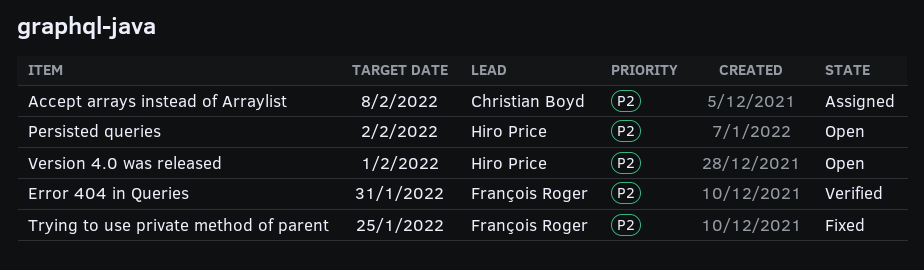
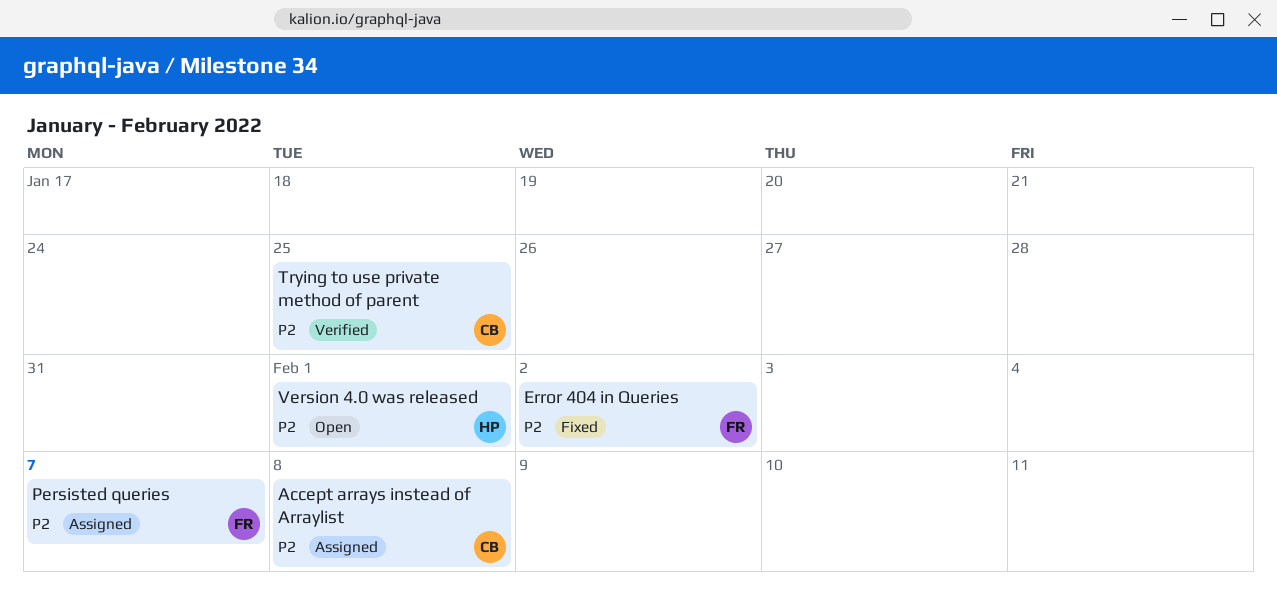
Error 404 in Queries, status: Verified -> Fixed
Error 404 in Queries, due: Jan 31 -> Feb 2
Persisted queries, status: Open -> Assigned
Persisted queries, owner: Hiro Price -> François Roger
Persisted queries, due: Feb 2 -> Feb 7
Trying to use private method of parent, status: Fixed -> Verified
Trying to use private method of parent, owner: François Roger -> Christian Boyd

